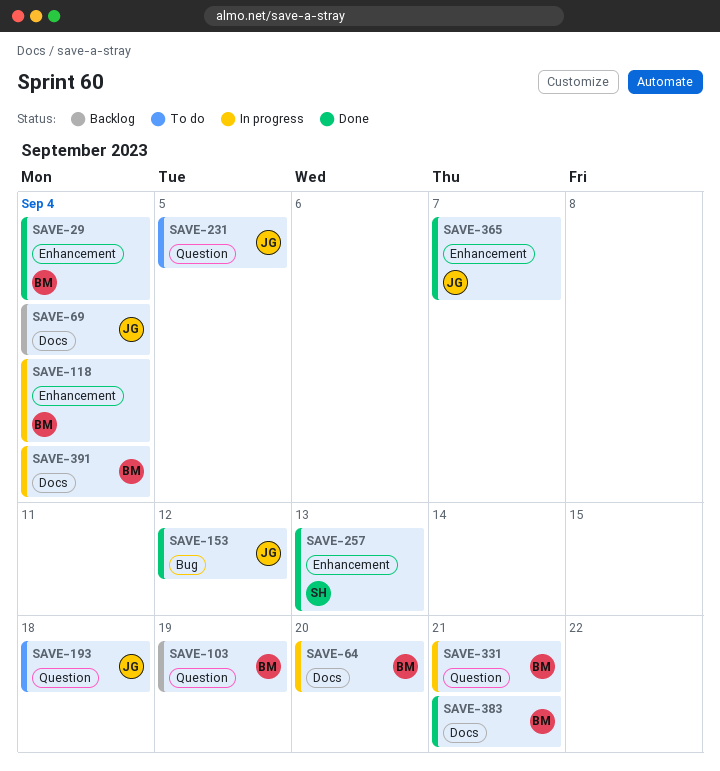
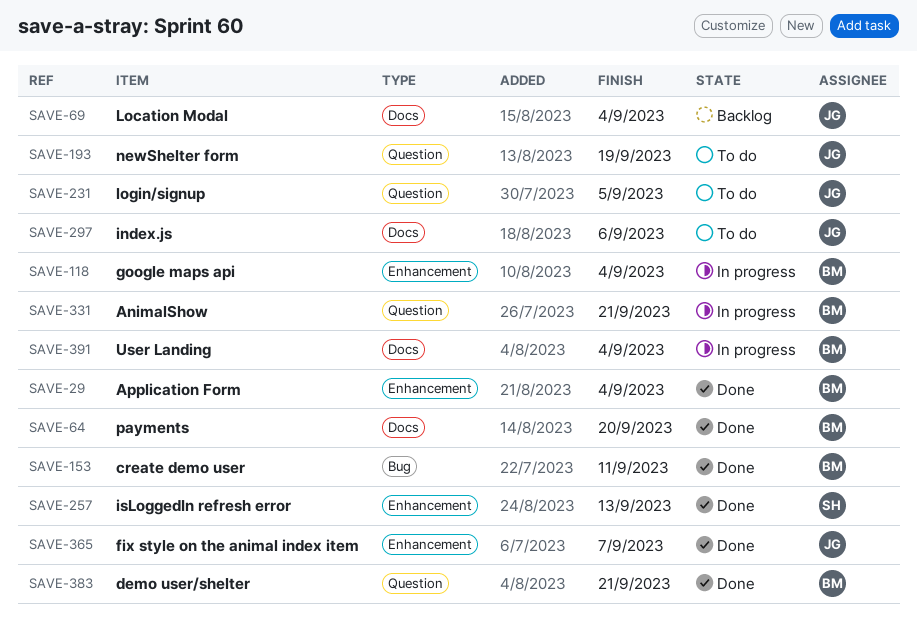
SAVE-64, status: In progress -> Done
SAVE-103: present -> none
SAVE-153, owner: JG -> BM
SAVE-153, due: Sep 12 -> Sep 11
SAVE-193, due: Sep 18 -> Sep 19
SAVE-297: none -> present
SAVE-383, label: Docs -> Question

